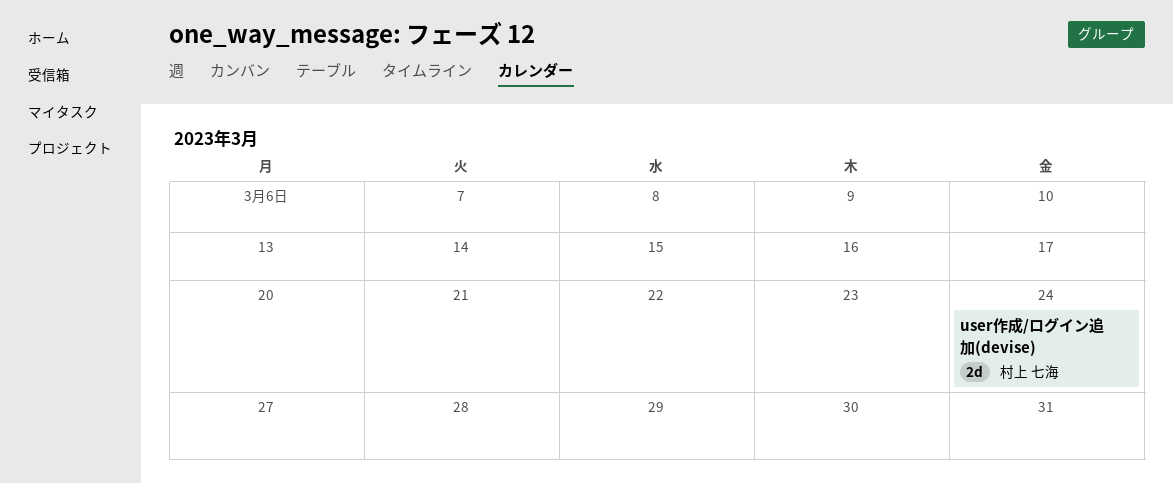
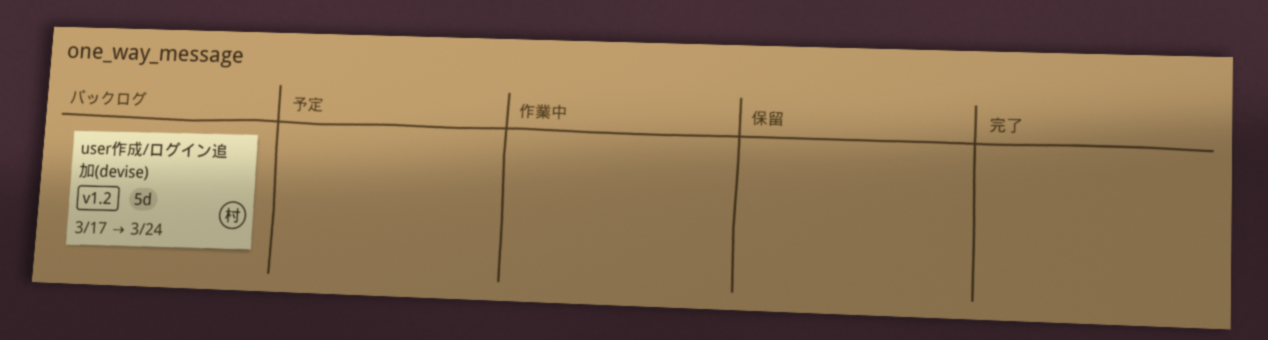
user作成/ログイン追加(devise), estimate: 2d -> 5d

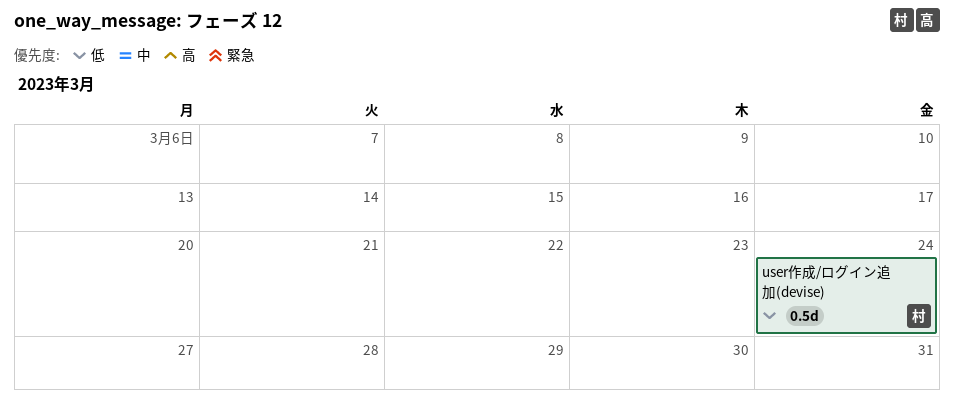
user作成/ログイン追加(devise), estimate: 5d -> 0.5d

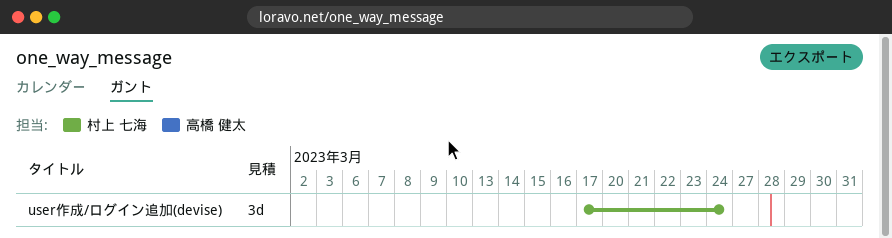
user作成/ログイン追加(devise), estimate: 0.5d -> 3d

